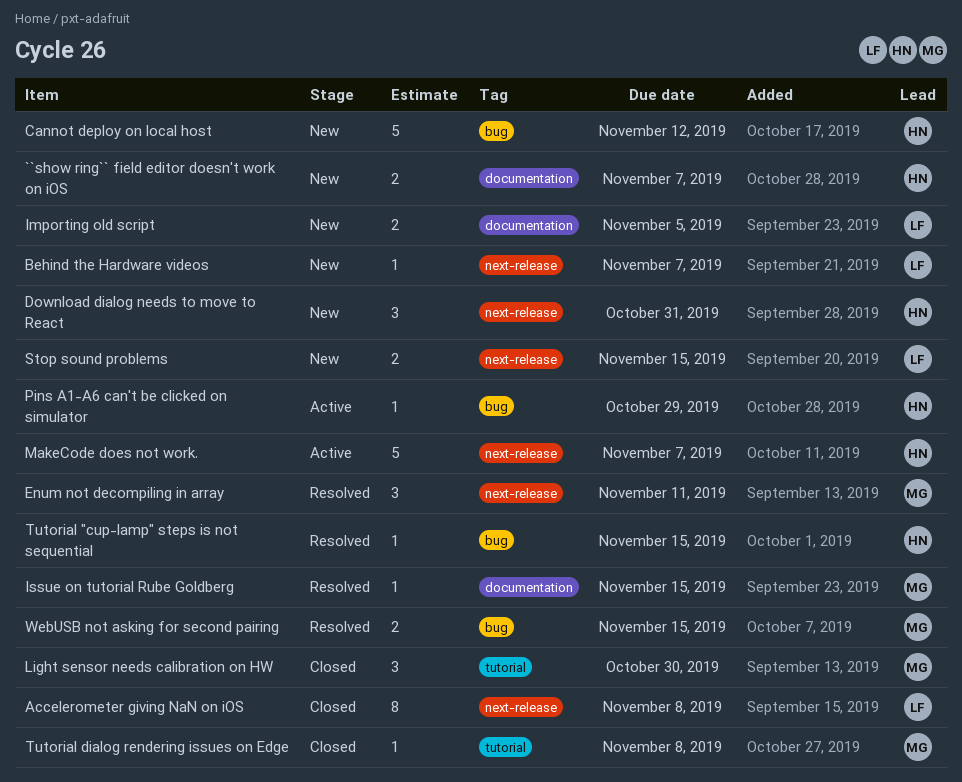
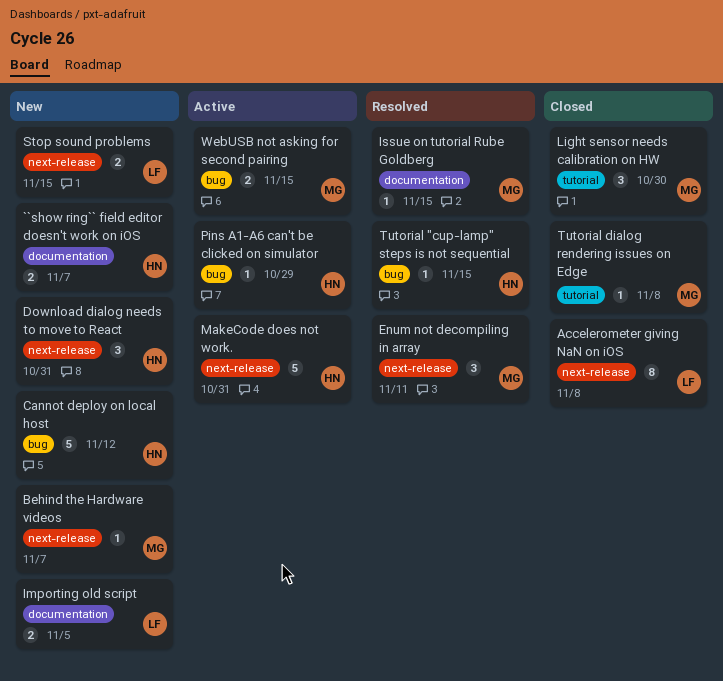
Behind the Hardware videos, owner: LF -> MG
MakeCode does not work., due: Nov 7 -> Oct 31
WebUSB not asking for second pairing, status: Resolved -> Active

